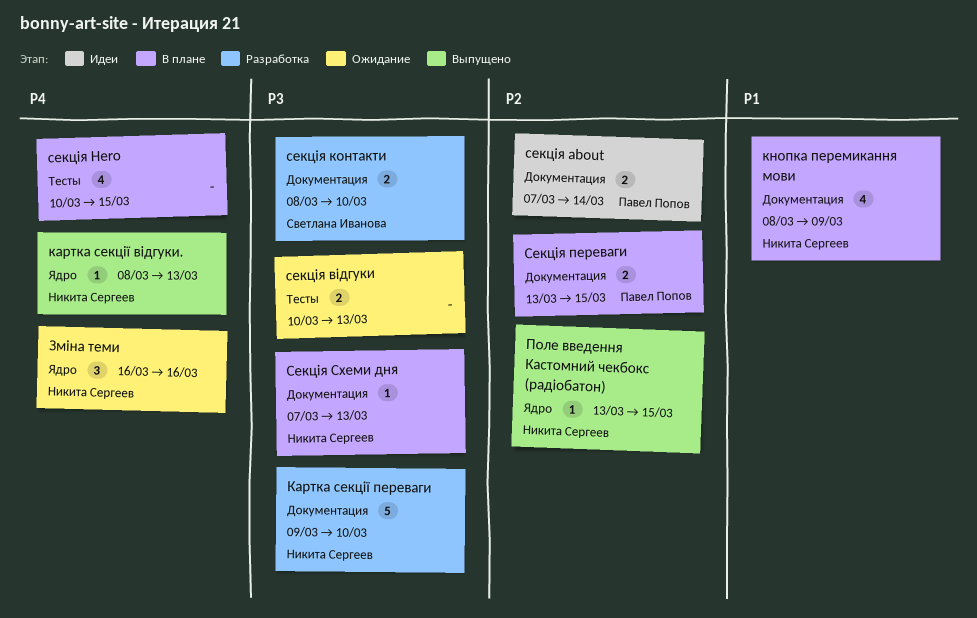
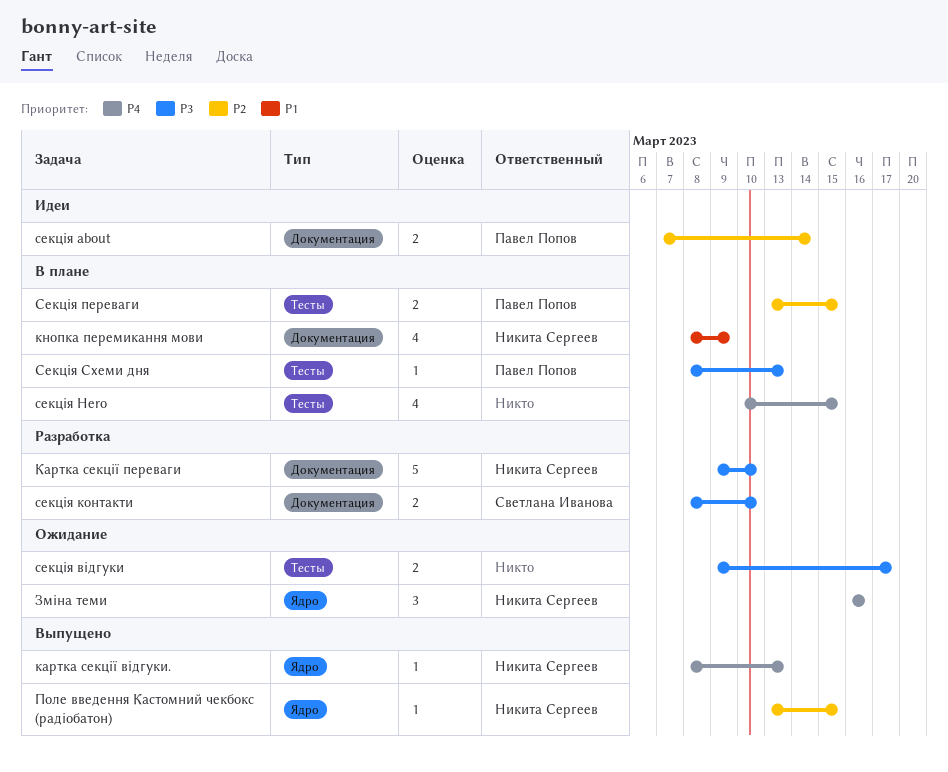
секція відгуки, start: Mar 10 -> Mar 9
секція відгуки, due: Mar 13 -> Mar 17
Секція переваги, label: Документация -> Тесты
Секція Схеми дня, owner: Никита Сергеев -> Павел Попов
Секція Схеми дня, label: Документация -> Тесты
Секція Схеми дня, start: Mar 7 -> Mar 8

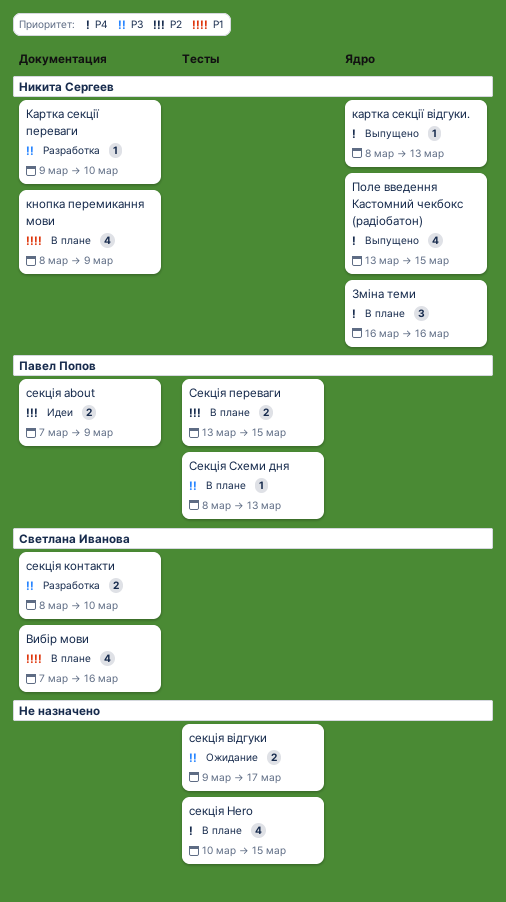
Вибір мови: none -> present
Зміна теми, status: Ожидание -> В плане
Картка секції переваги, estimate: 5 -> 1
Поле введення Кастомний чекбокс (радіобатон), priority: P2 -> P4
Поле введення Кастомний чекбокс (радіобатон), estimate: 1 -> 4
секція about, due: Mar 14 -> Mar 9

